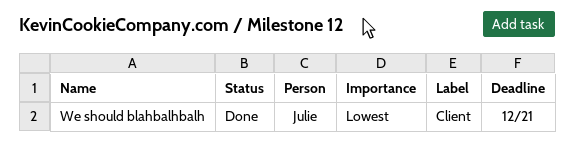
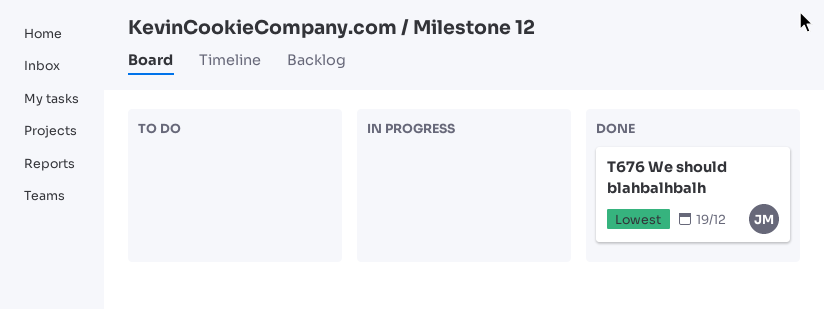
We should blahbalhbalh, due: Dec 21 -> Dec 19

